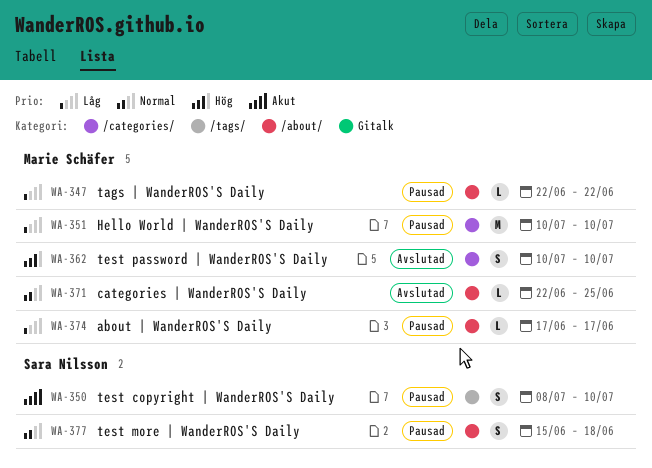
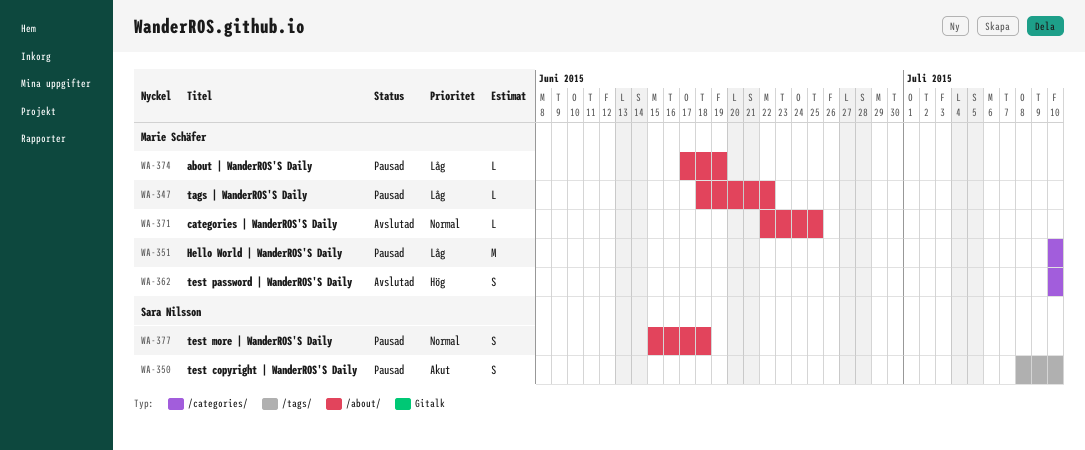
WA-347, start: Jun 22 -> Jun 18
WA-374, due: Jun 17 -> Jun 19

